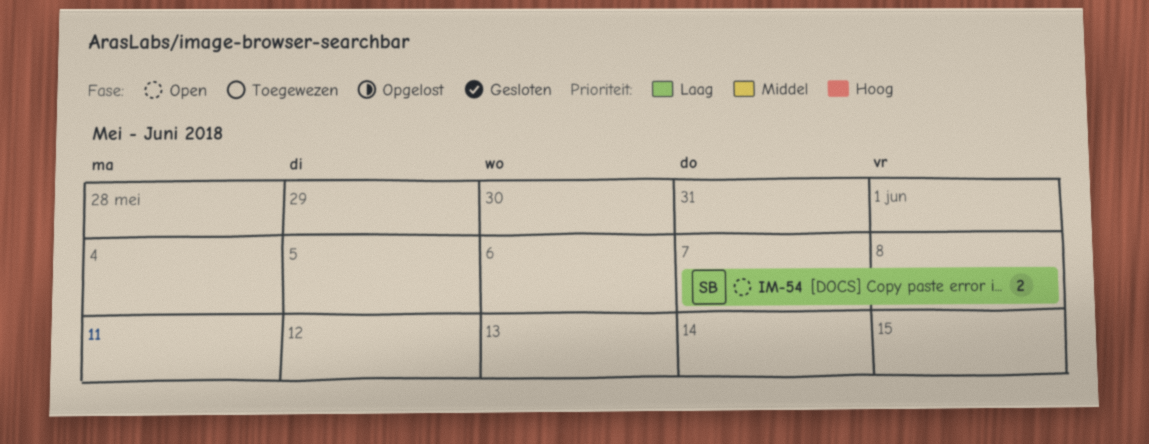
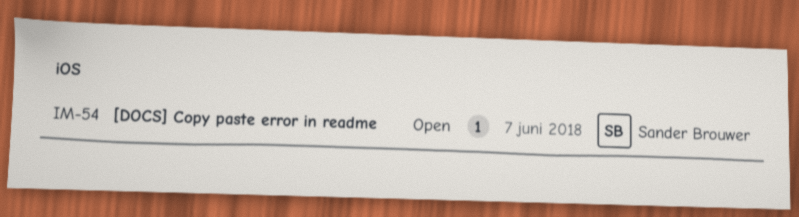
IM-54, estimate: 2 -> 1
IM-54, due: Jun 8 -> Jun 7

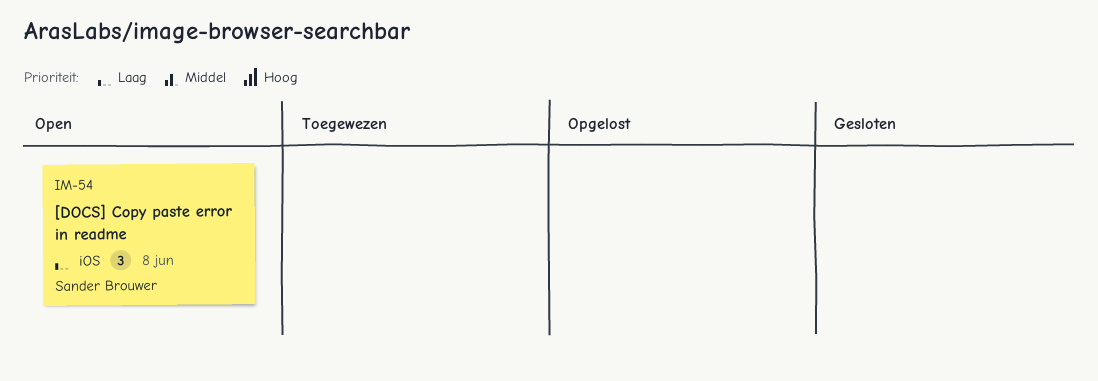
IM-54, estimate: 1 -> 3
IM-54, due: Jun 7 -> Jun 8

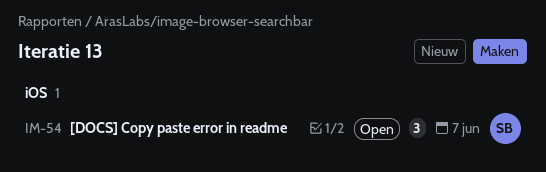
IM-54, due: Jun 8 -> Jun 7

